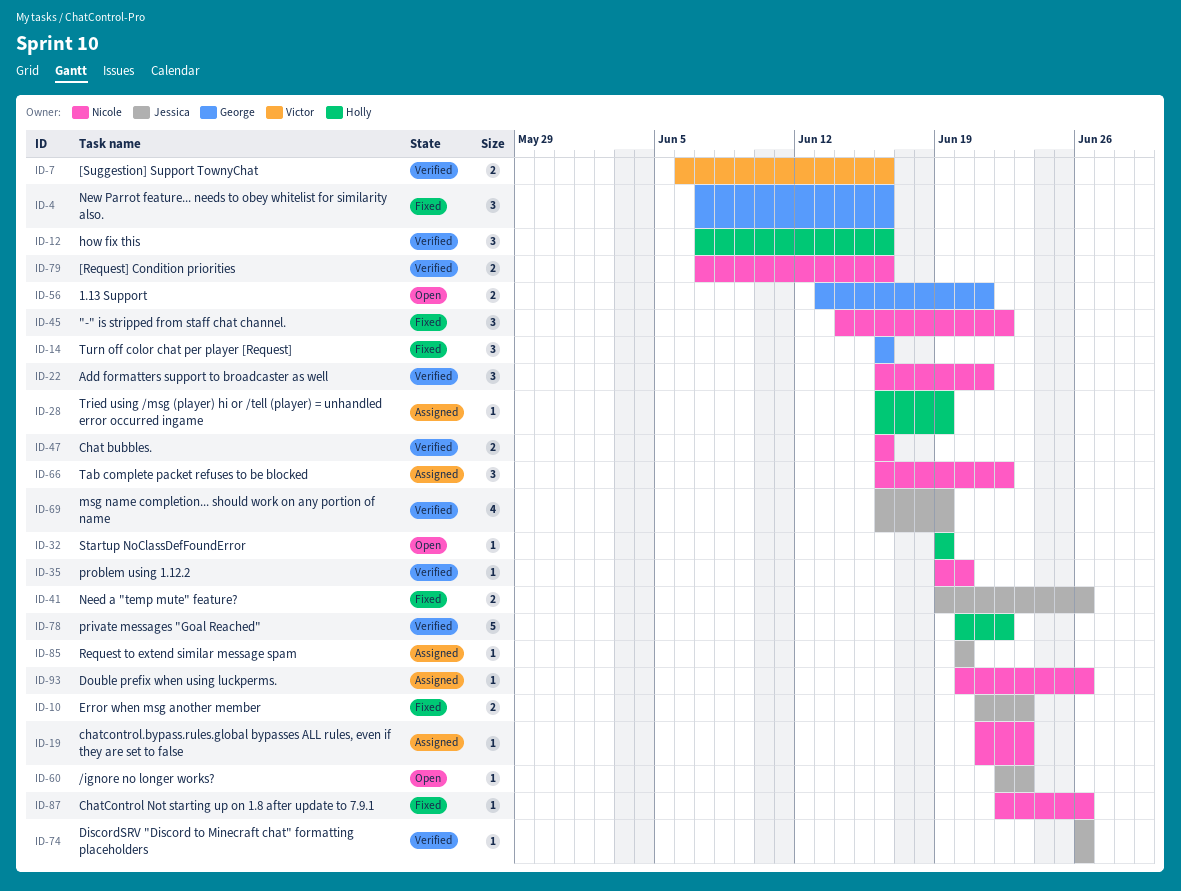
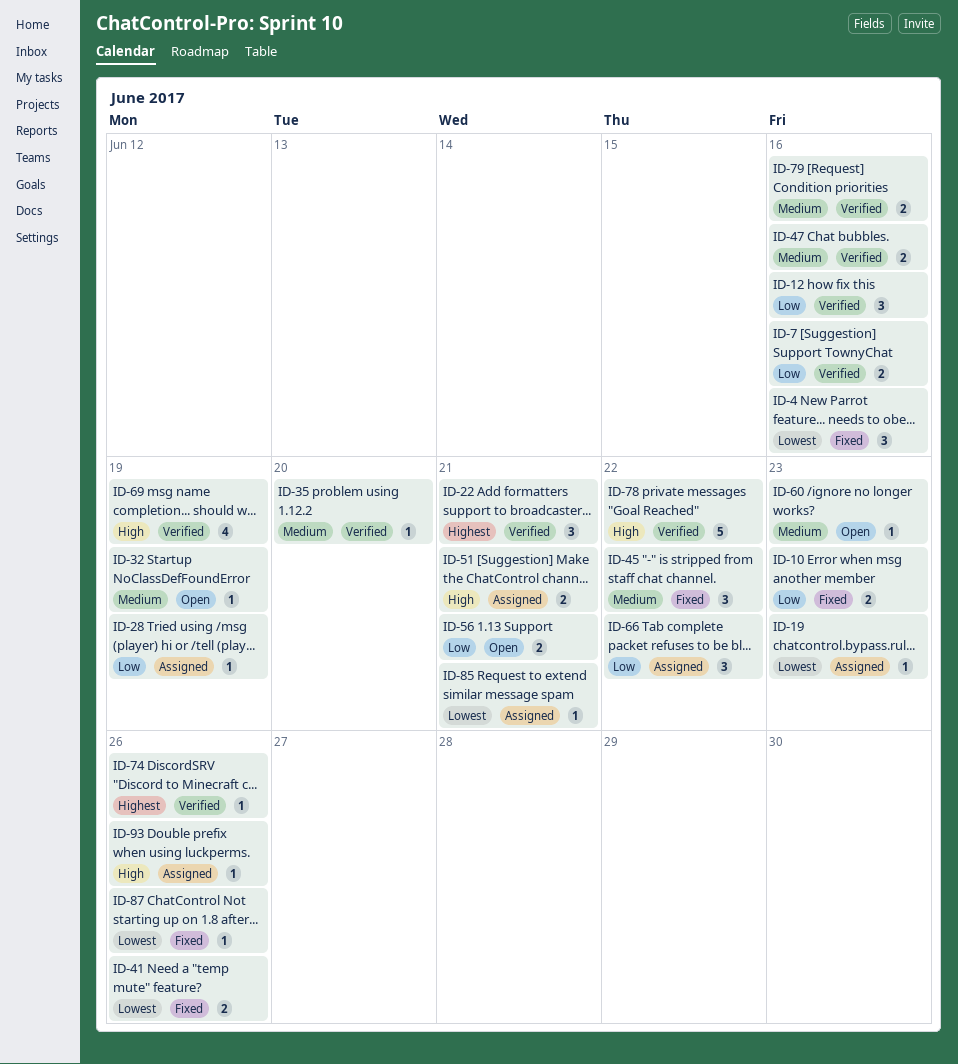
ID-14: present -> none
ID-51: none -> present
ID-85, due: Jun 20 -> Jun 21

